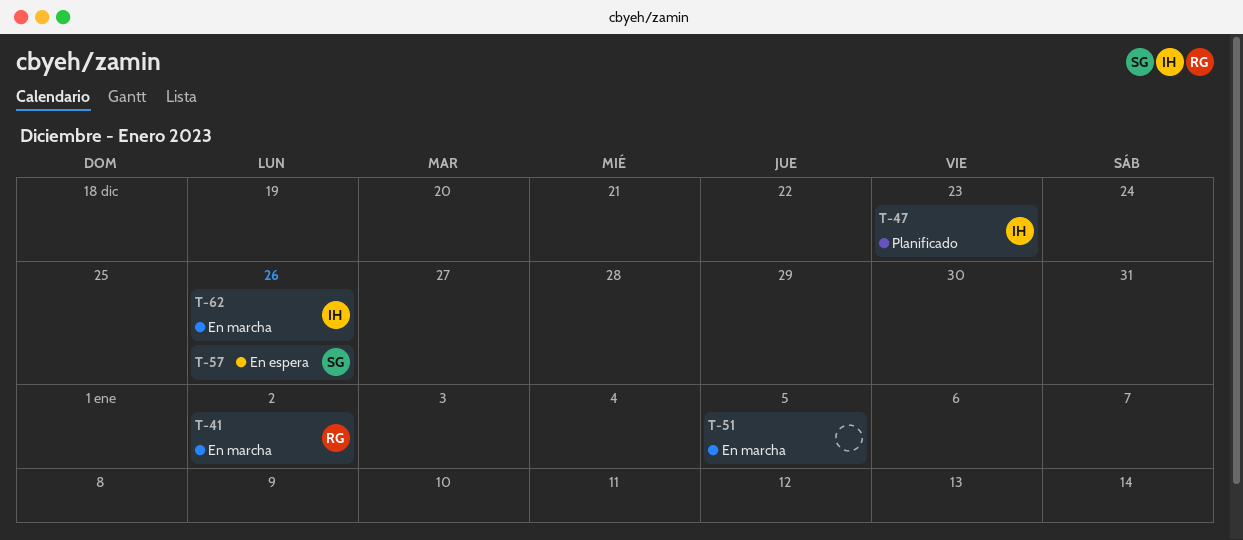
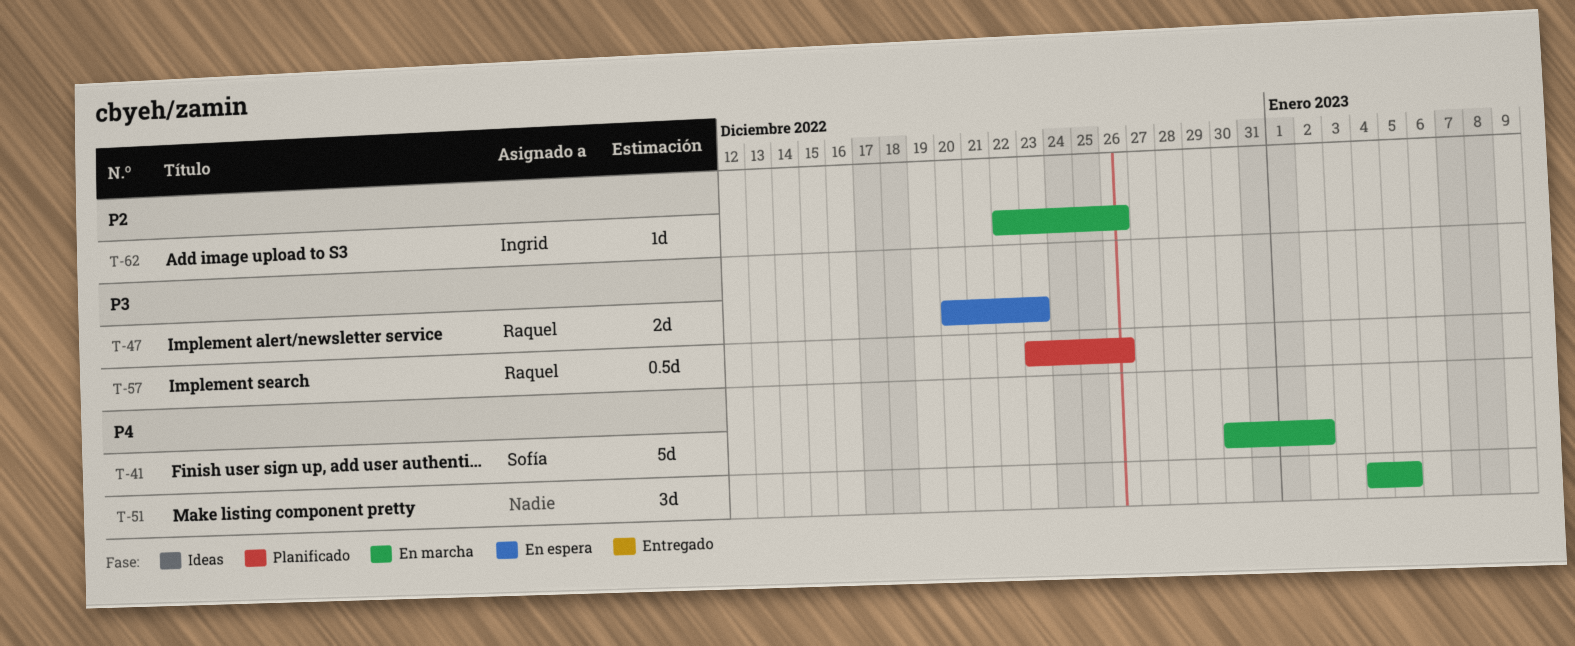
T-41, owner: Raquel -> Sofía
T-47, status: Planificado -> En espera
T-47, owner: Ingrid -> Raquel
T-57, status: En espera -> Planificado
T-57, owner: Sofía -> Raquel

